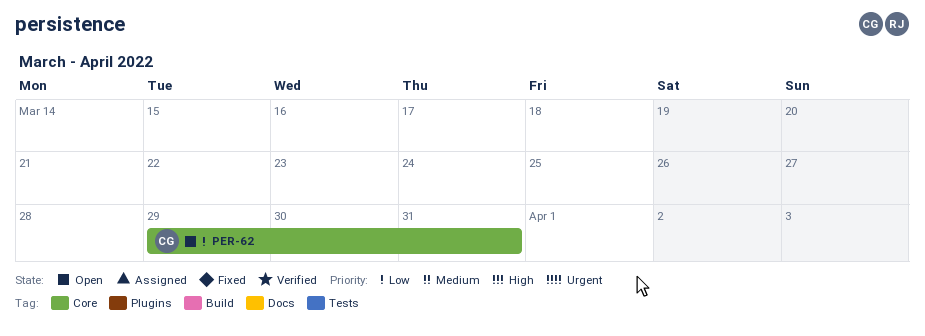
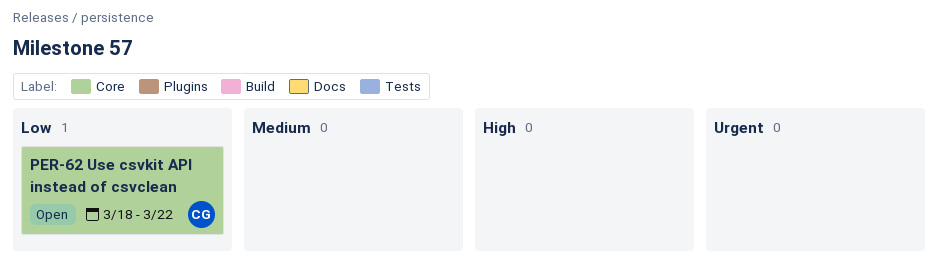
PER-62, start: Mar 29 -> Mar 18
PER-62, due: Mar 31 -> Mar 22

